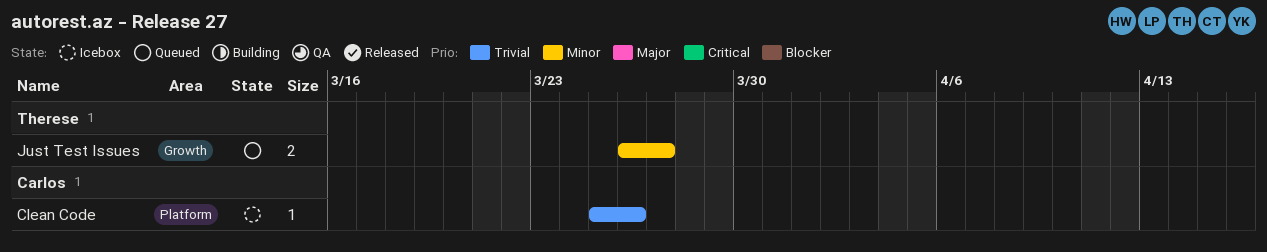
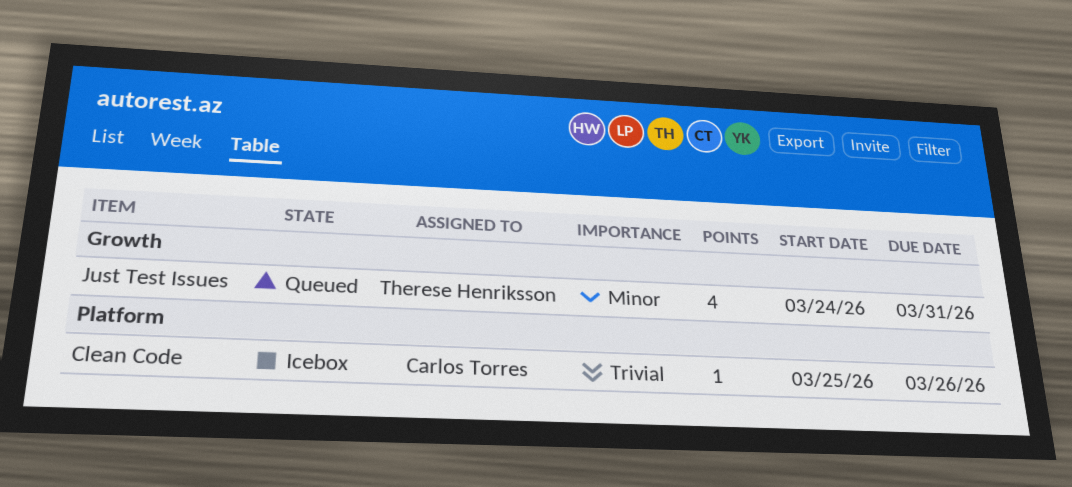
Just Test Issues, estimate: 2 -> 4
Just Test Issues, start: Mar 26 -> Mar 24
Just Test Issues, due: Mar 27 -> Mar 31

